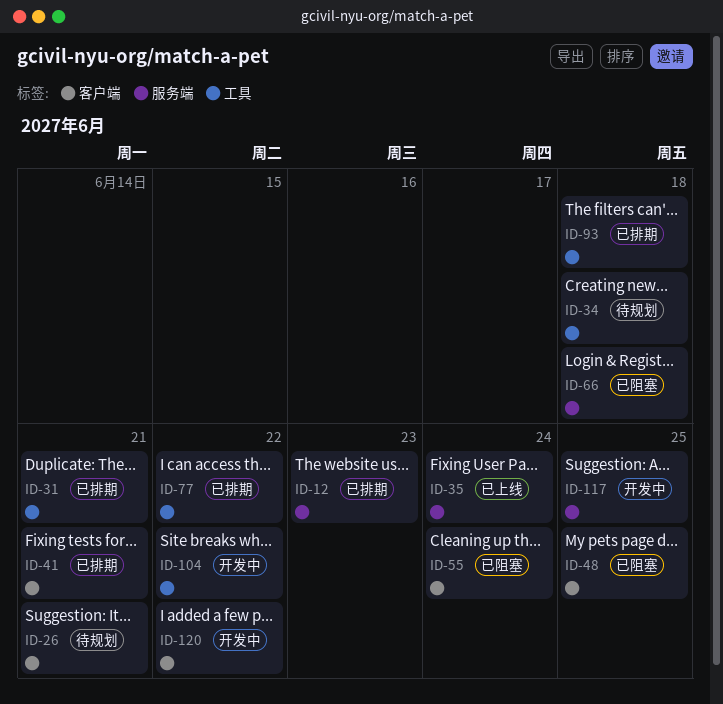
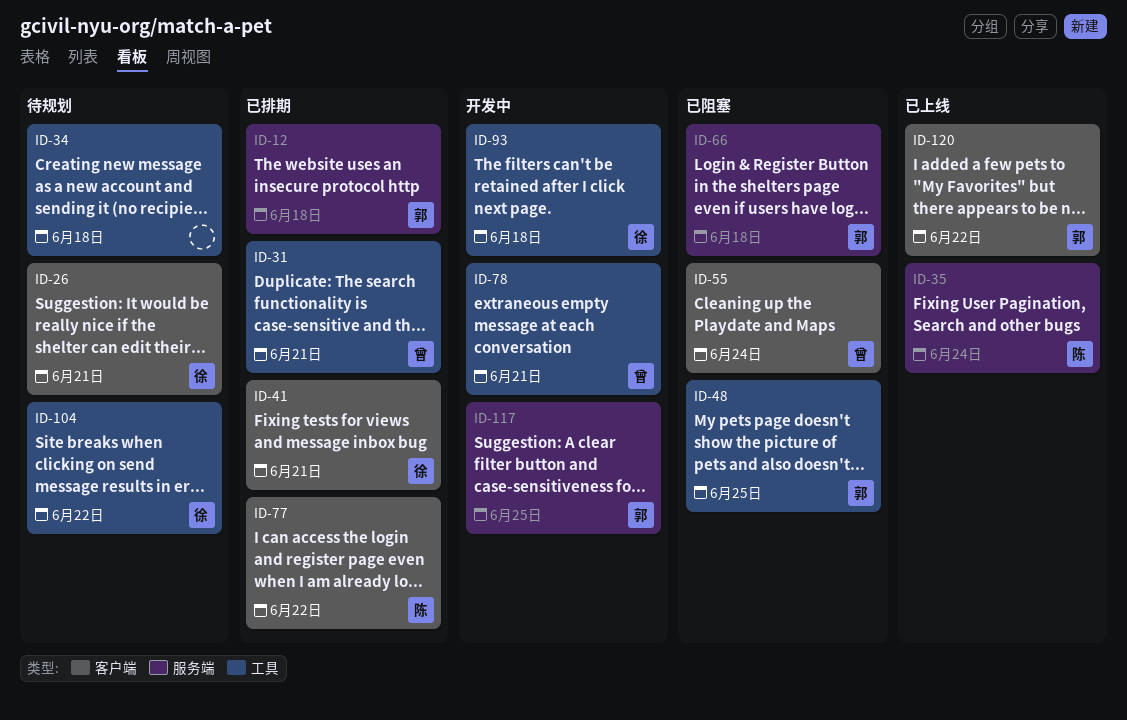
ID-12, due: Jun 23 -> Jun 18
ID-48, label: 客户端 -> 工具
ID-77, label: 工具 -> 客户端
ID-78: none -> present
ID-93, status: 已排期 -> 开发中
ID-104, status: 开发中 -> 待规划
ID-120, status: 开发中 -> 已上线

